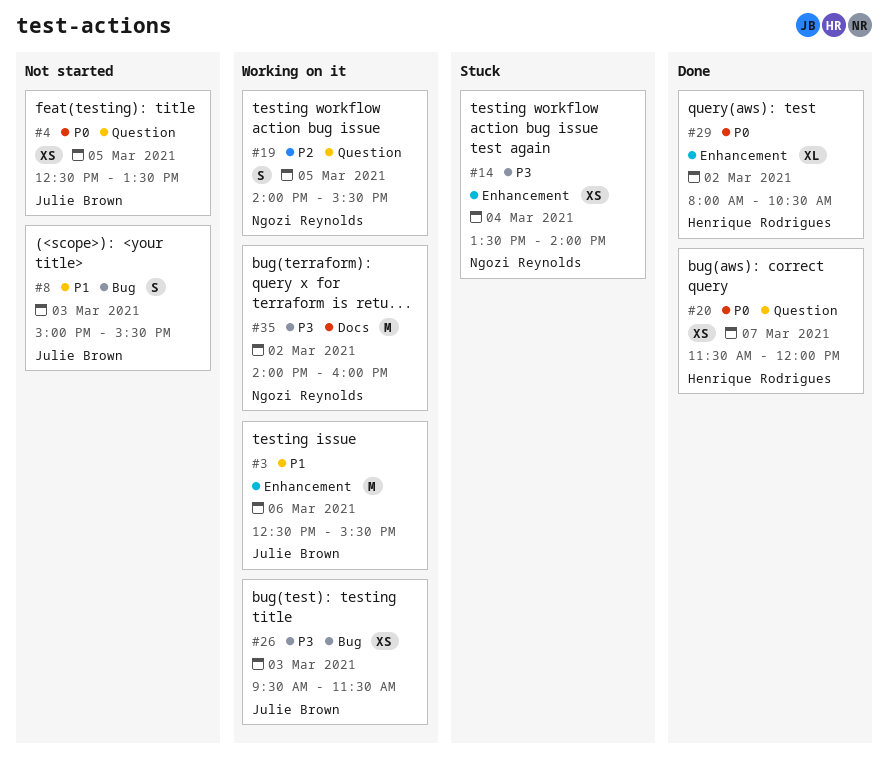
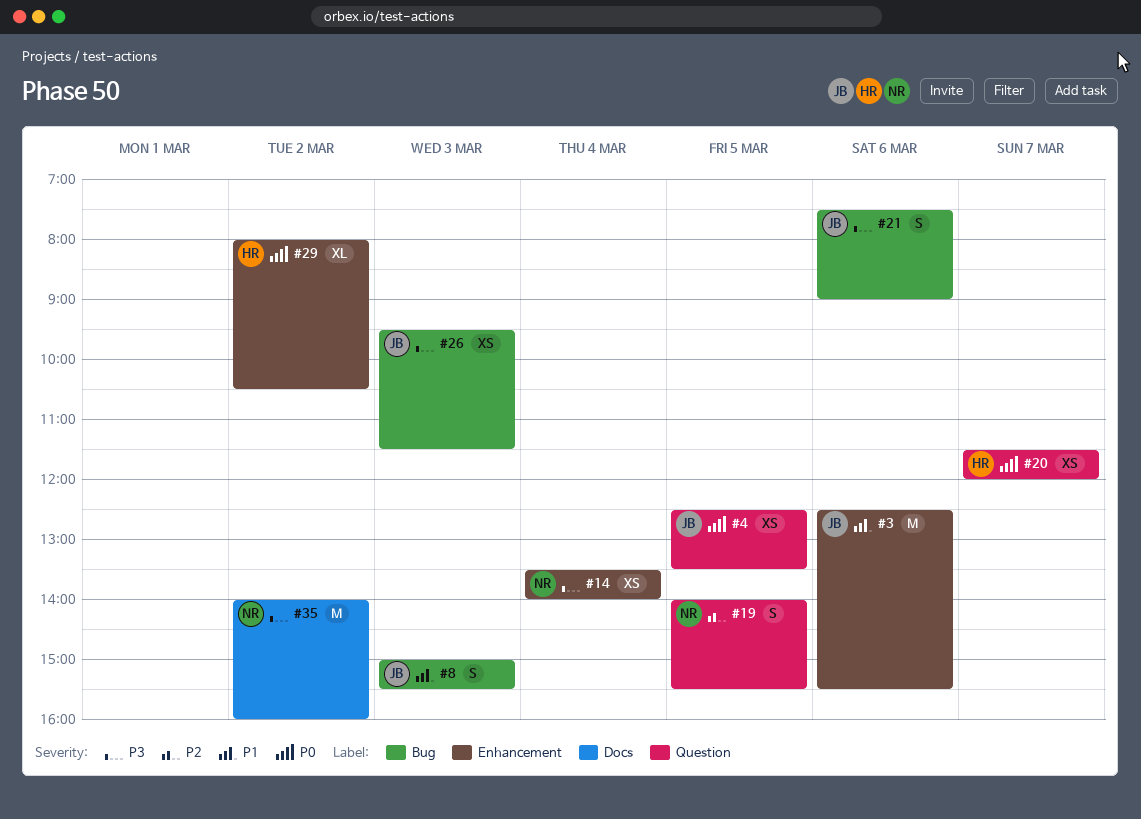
#21: none -> present

